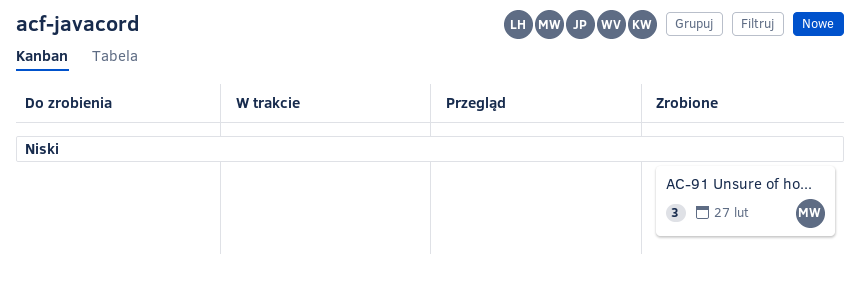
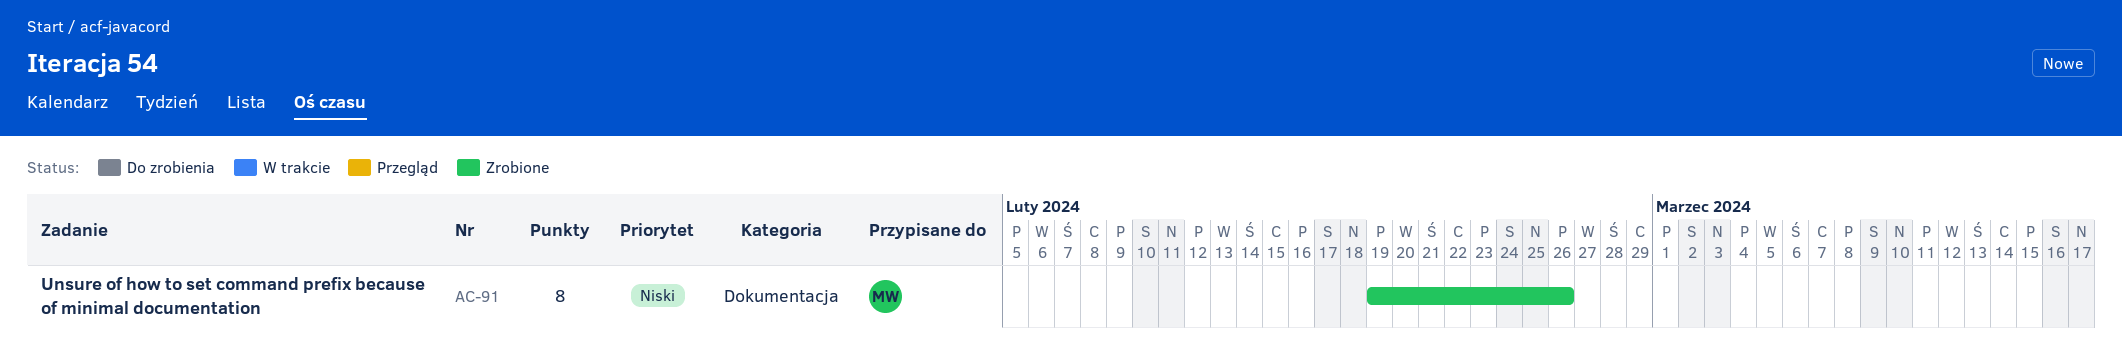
AC-91, estimate: 3 -> 8
AC-91, due: Feb 27 -> Feb 26

